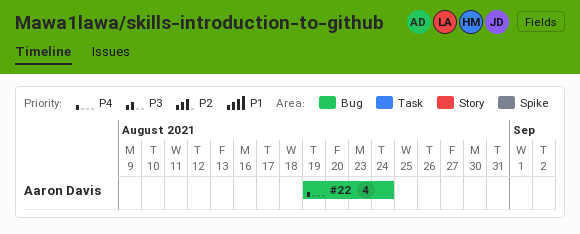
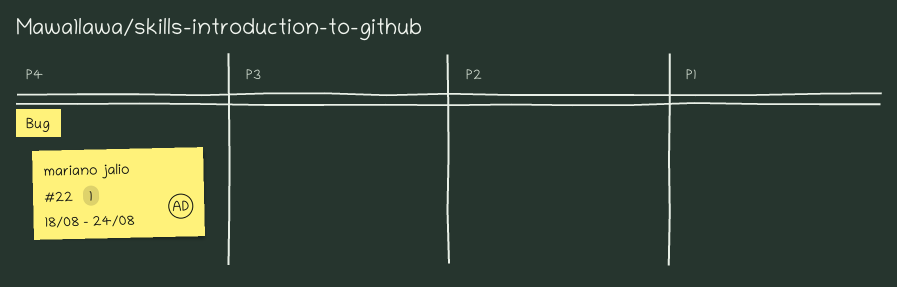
#22, estimate: 4 -> 1
#22, start: Aug 19 -> Aug 18

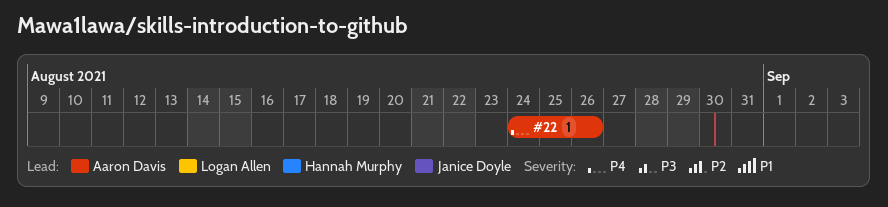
#22, start: Aug 18 -> Aug 24
#22, due: Aug 24 -> Aug 26

